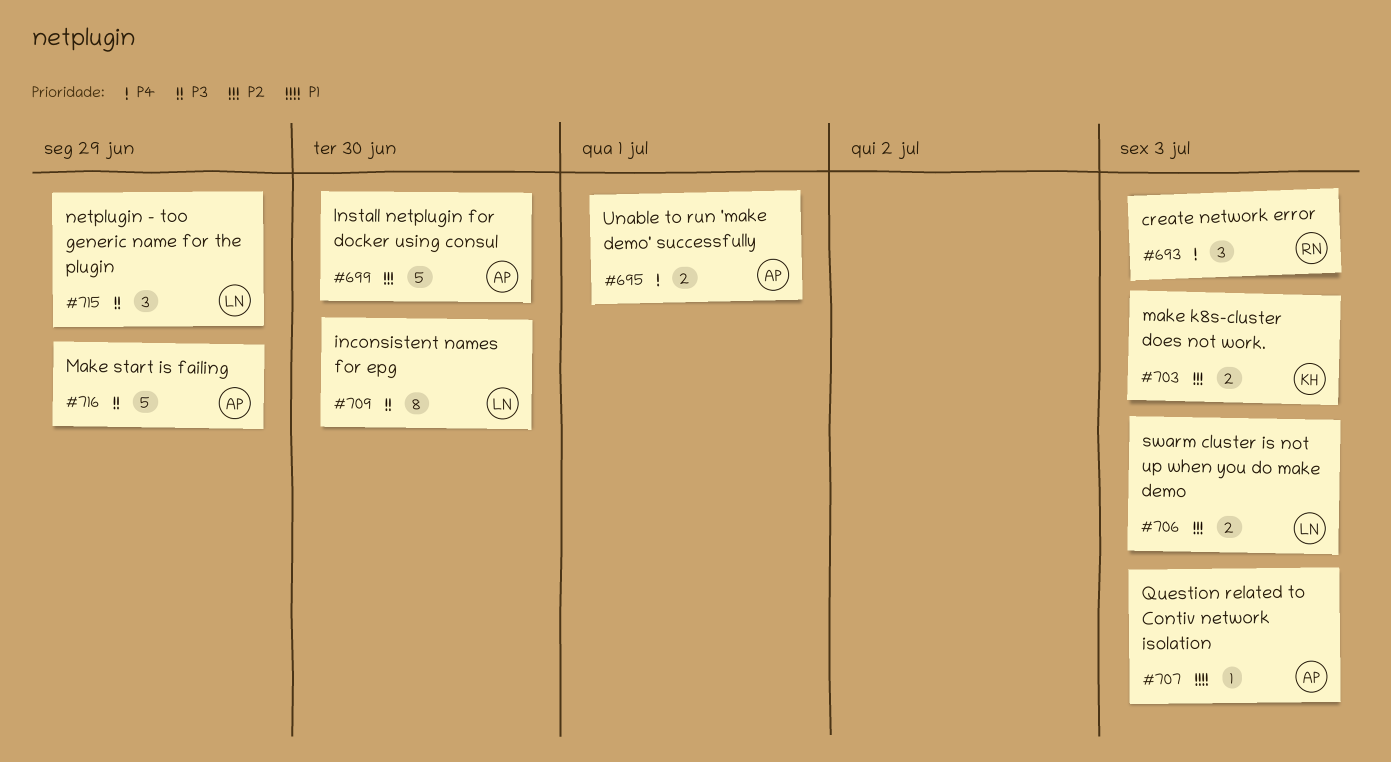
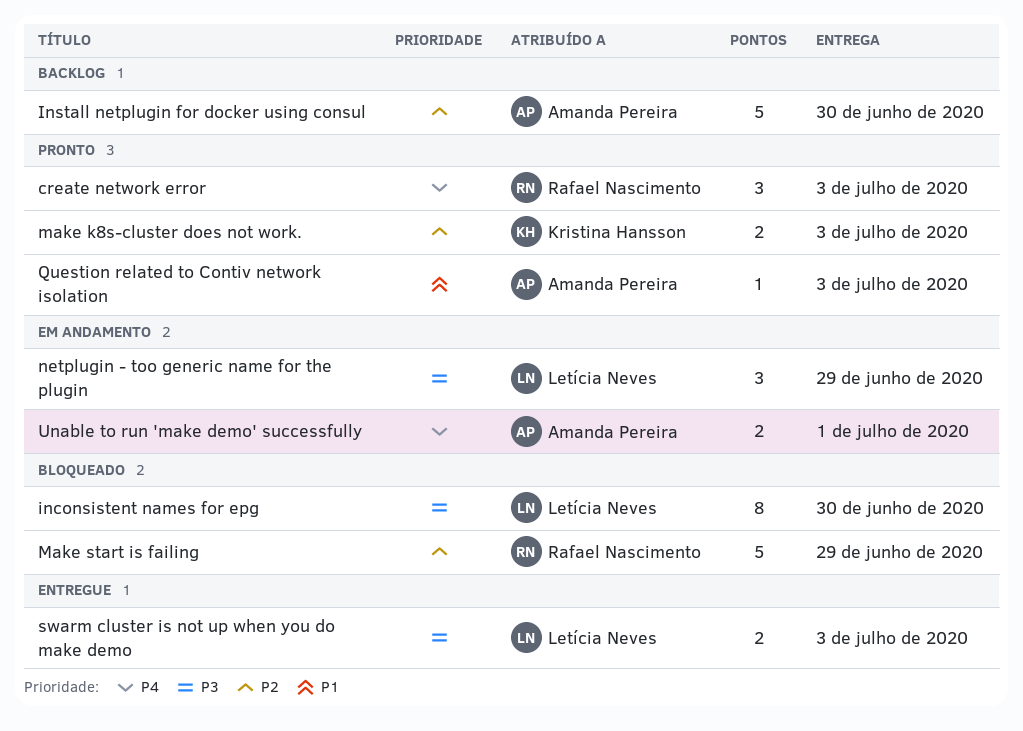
Make start is failing, owner: Amanda Pereira -> Rafael Nascimento
Make start is failing, priority: P3 -> P2
swarm cluster is not up when you do make demo, priority: P2 -> P3

